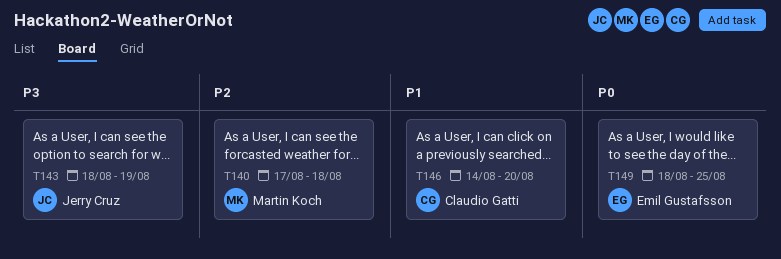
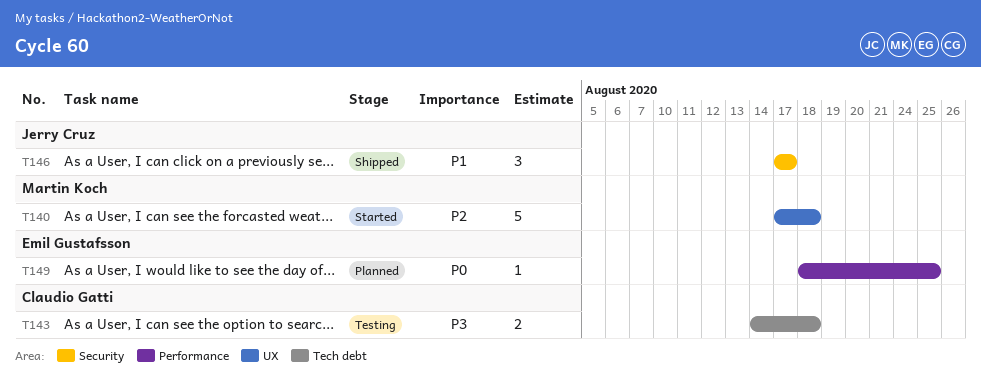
T143, owner: Jerry Cruz -> Claudio Gatti
T143, start: Aug 18 -> Aug 14
T143, due: Aug 19 -> Aug 18
T146, owner: Claudio Gatti -> Jerry Cruz
T146, start: Aug 14 -> Aug 17
T146, due: Aug 20 -> Aug 17

